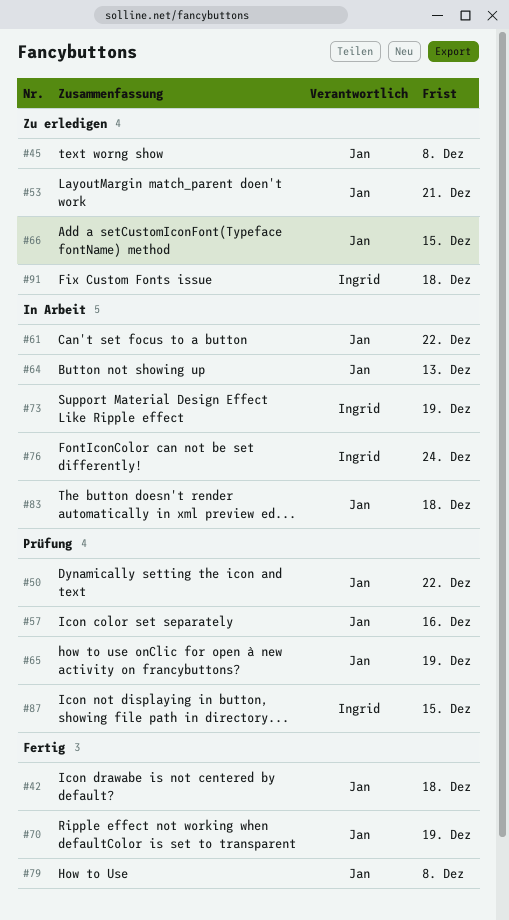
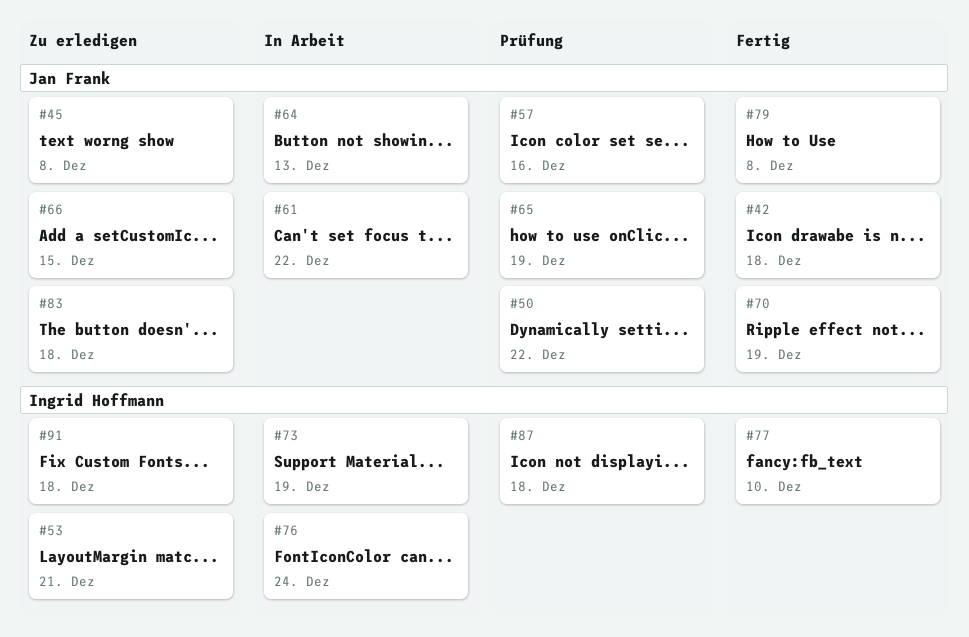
#53, owner: Jan Frank -> Ingrid Hoffmann
#77: none -> present
#83, status: In Arbeit -> Zu erledigen
#87, due: Dec 15 -> Dec 18

